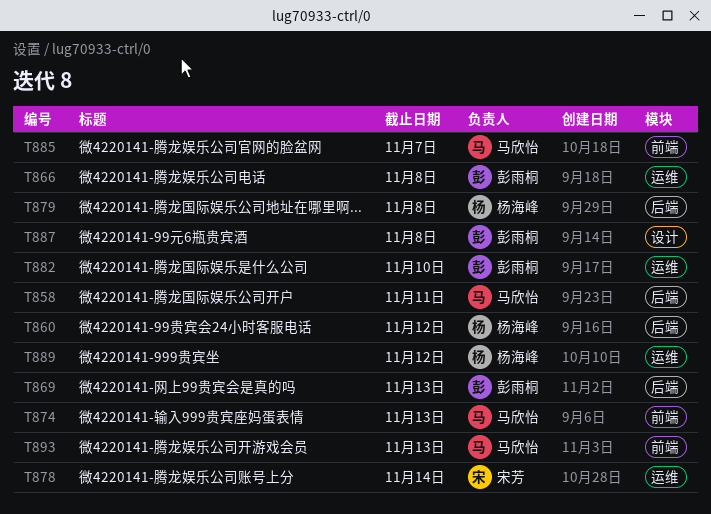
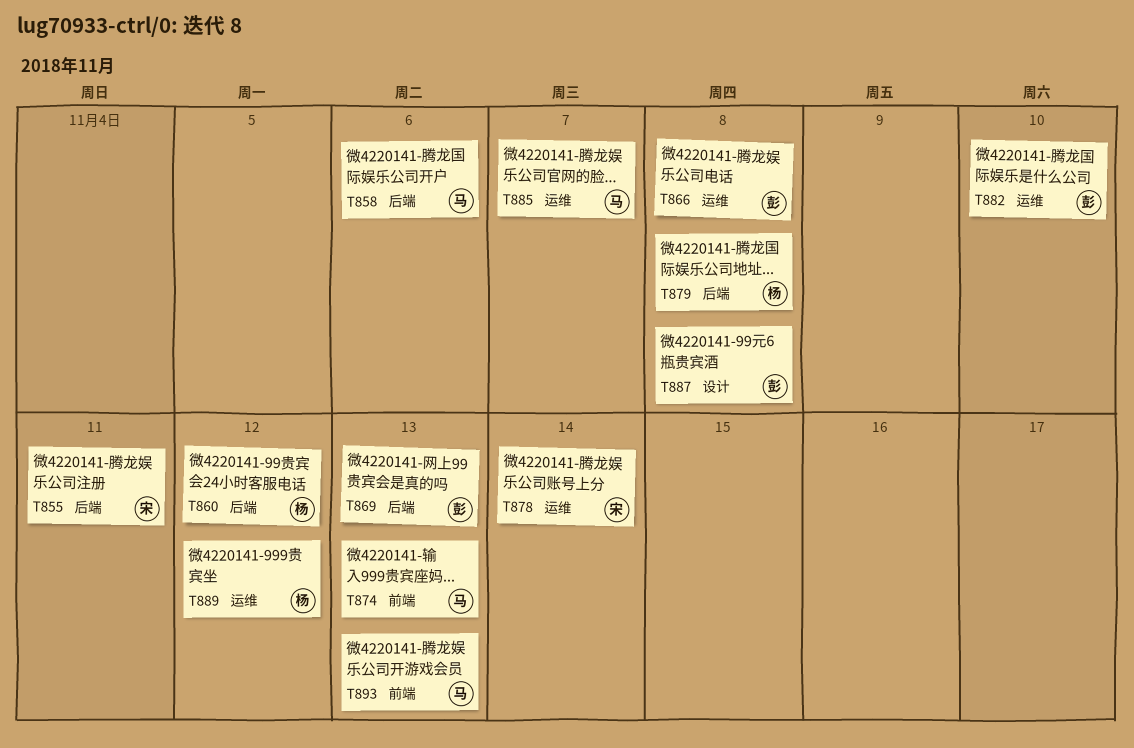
T855: none -> present
T858, due: Nov 11 -> Nov 6
T885, label: 前端 -> 运维

